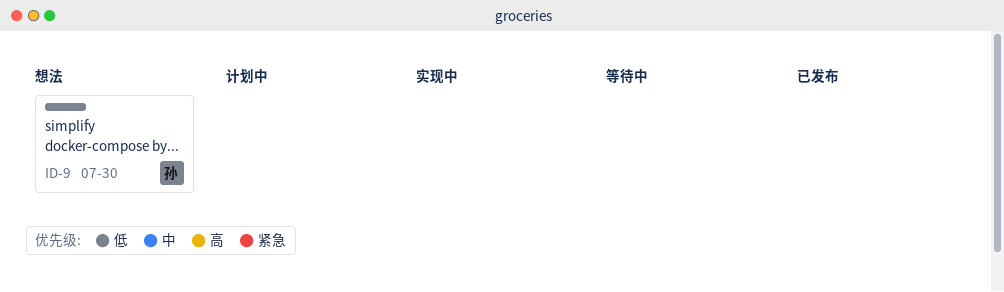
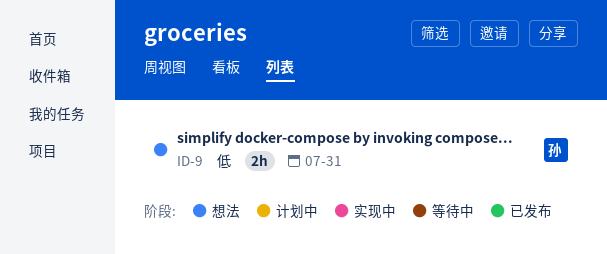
ID-9, due: Jul 30 -> Jul 31

